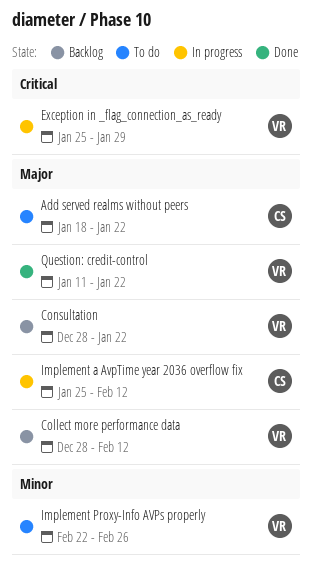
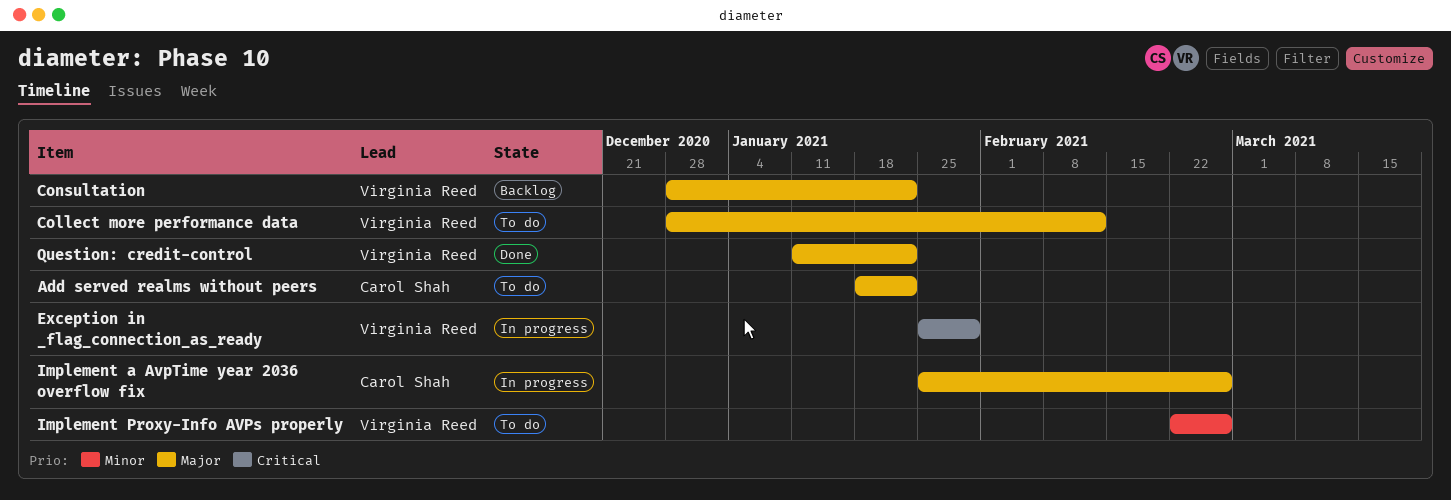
Collect more performance data, status: Backlog -> To do
Implement a AvpTime year 2036 overflow fix, due: Feb 12 -> Feb 26

